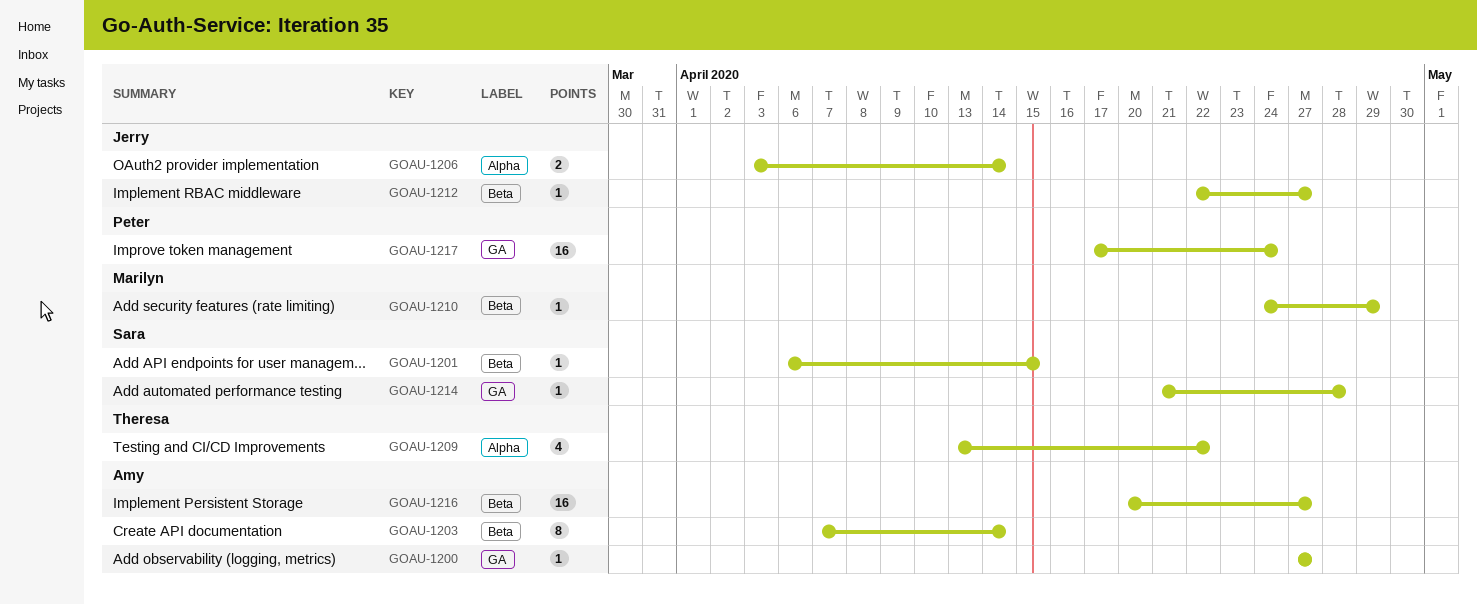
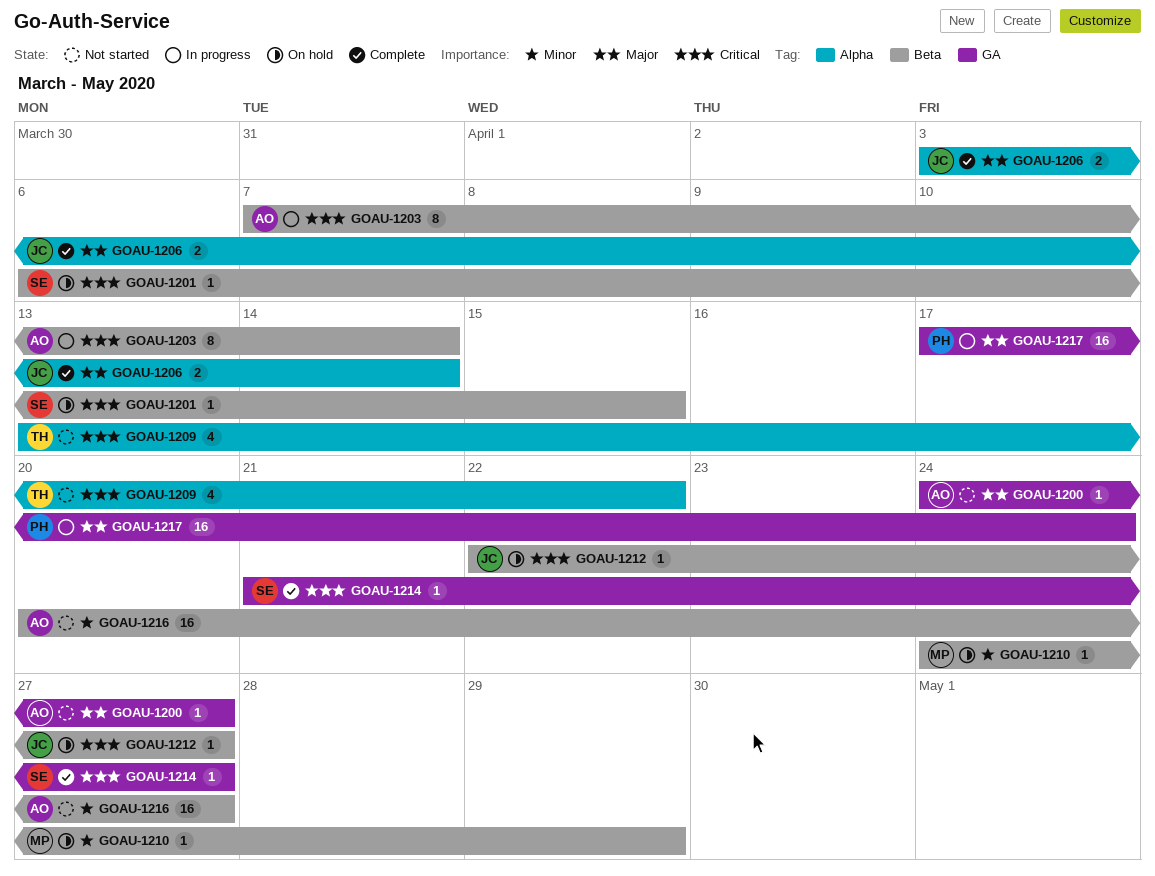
GOAU-1200, start: Apr 27 -> Apr 24
GOAU-1214, due: Apr 28 -> Apr 27

